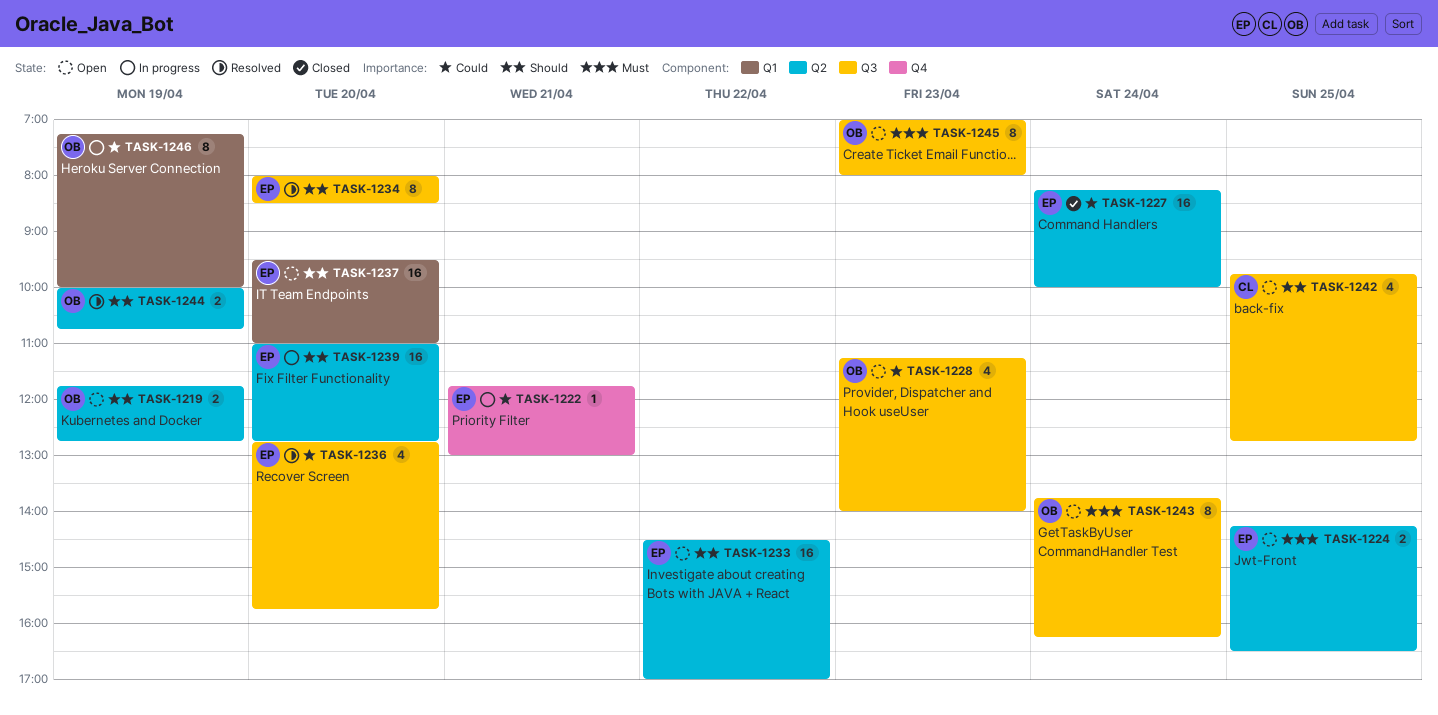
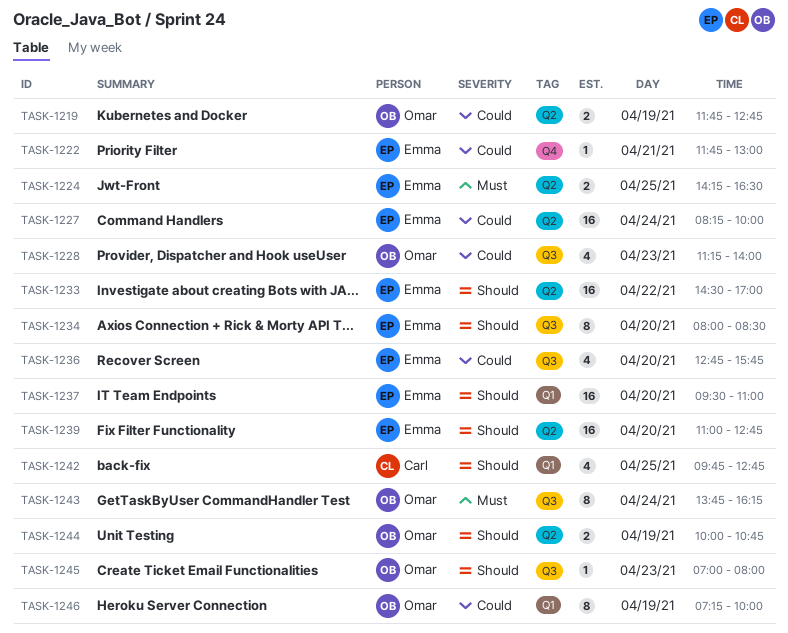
TASK-1219, priority: Should -> Could
TASK-1242, label: Q3 -> Q1
TASK-1245, priority: Must -> Should
TASK-1245, estimate: 8 -> 1

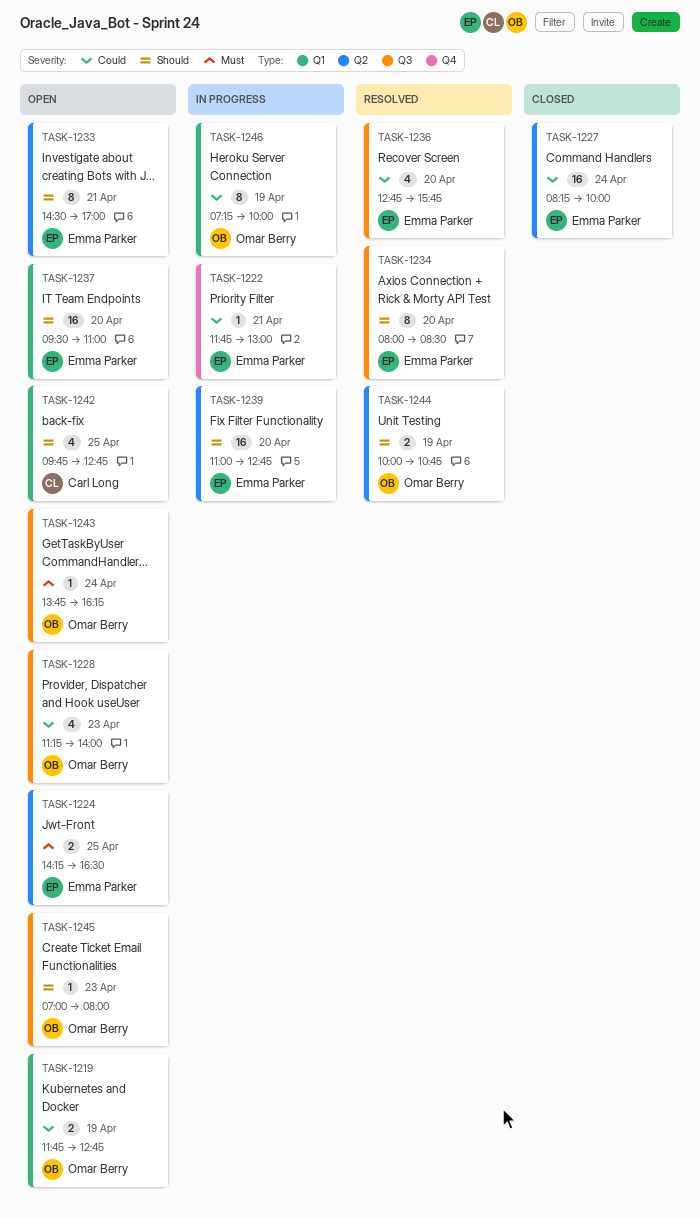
TASK-1219, label: Q2 -> Q1
TASK-1233, estimate: 16 -> 8
TASK-1233, day: Apr 22 -> Apr 21
TASK-1243, estimate: 8 -> 1

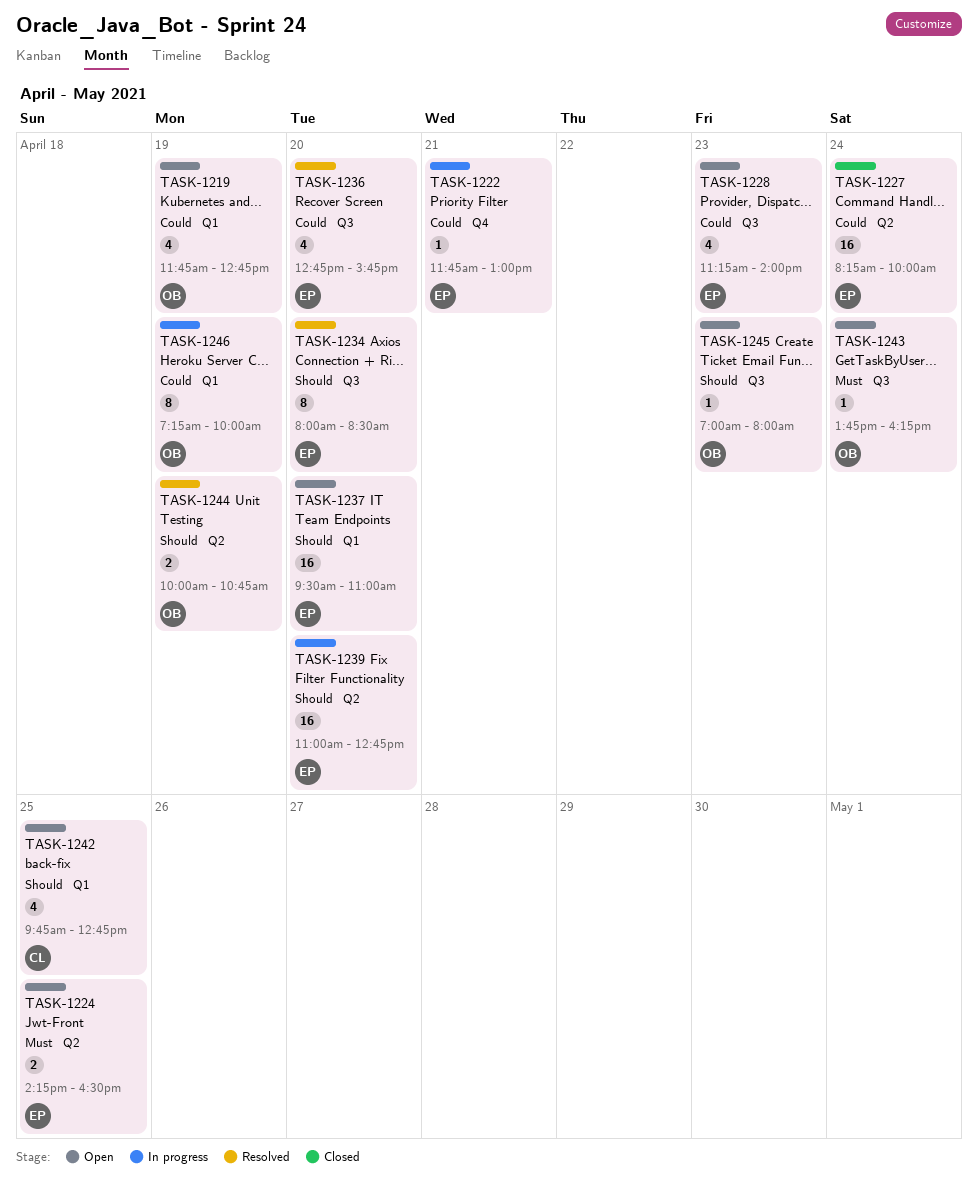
TASK-1219, estimate: 2 -> 4
TASK-1228, owner: Omar Berry -> Emma Parker
TASK-1233: present -> none

